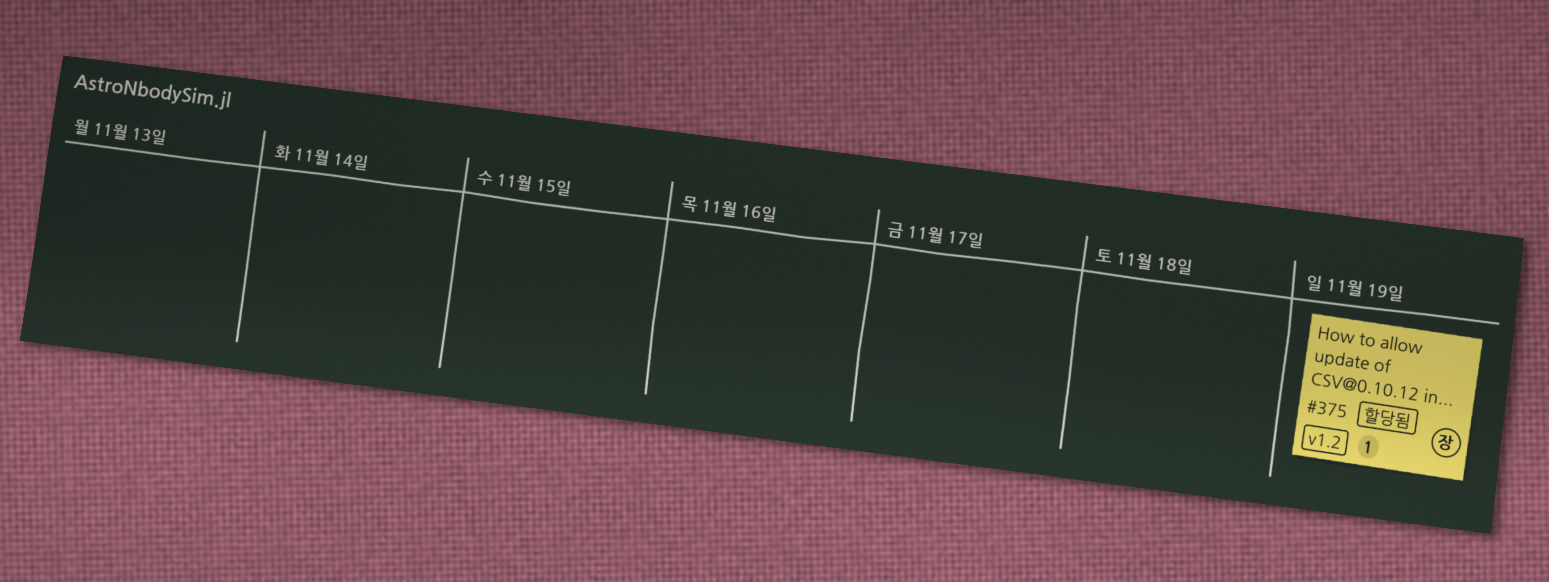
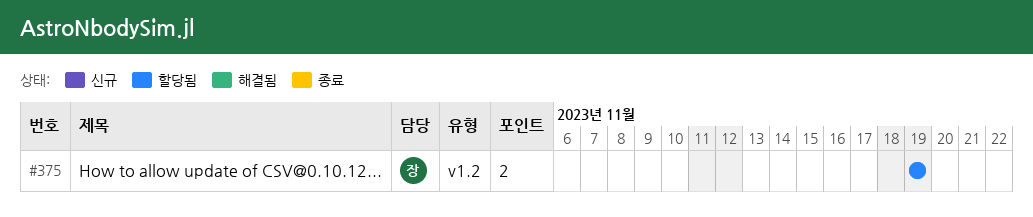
#375, estimate: 1 -> 2

